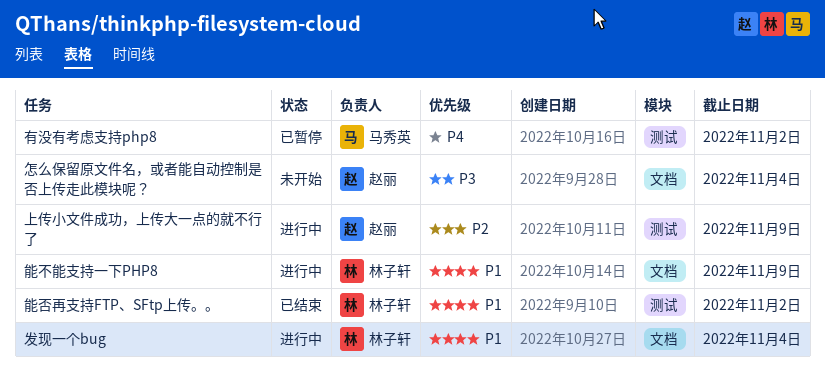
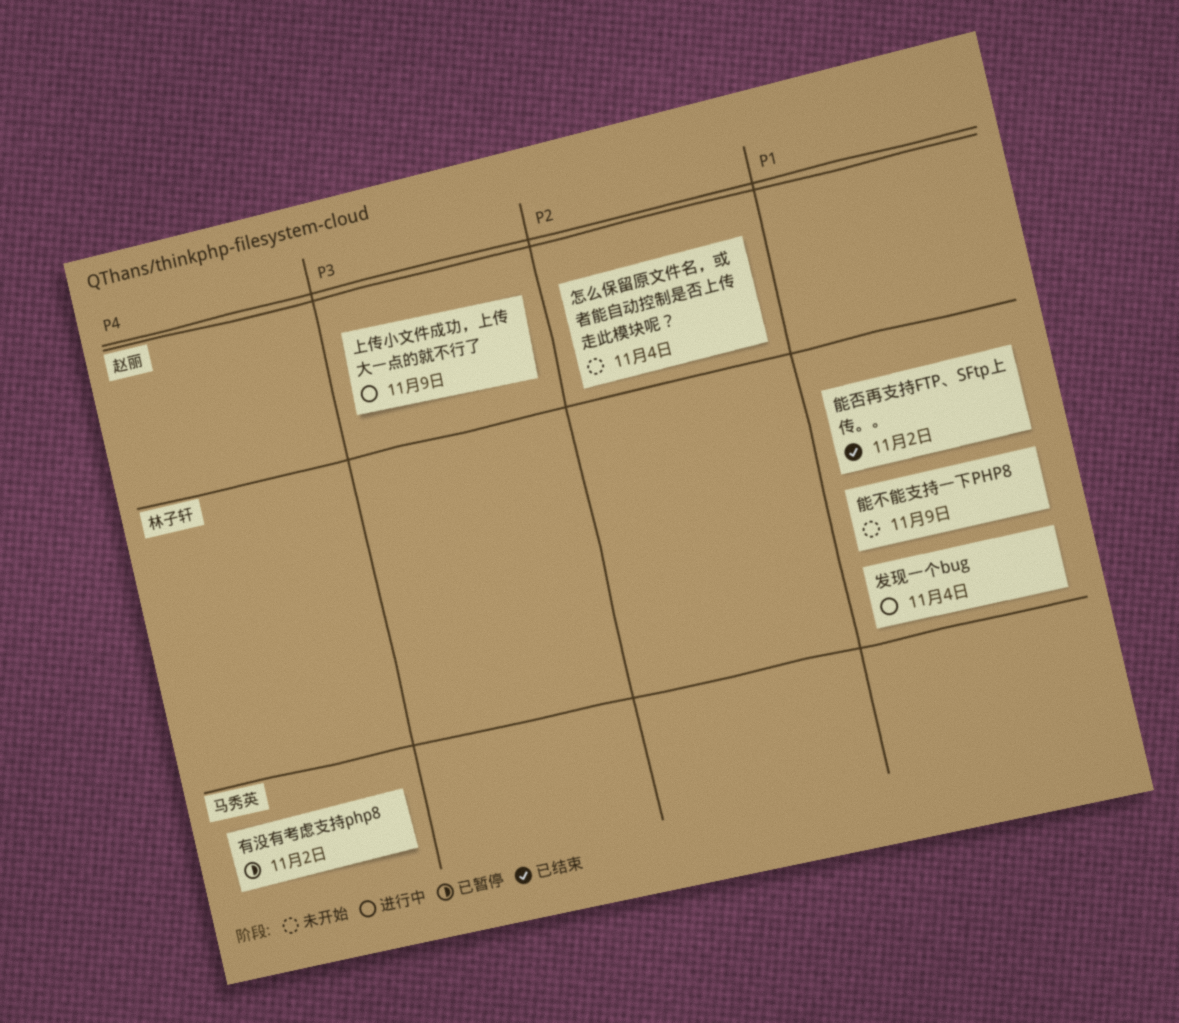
上传小文件成功，上传大一点的就不行了, priority: P2 -> P3
怎么保留原文件名，或者能自动控制是否上传走此模块呢？, priority: P3 -> P2
能不能支持一下PHP8, status: 进行中 -> 未开始

